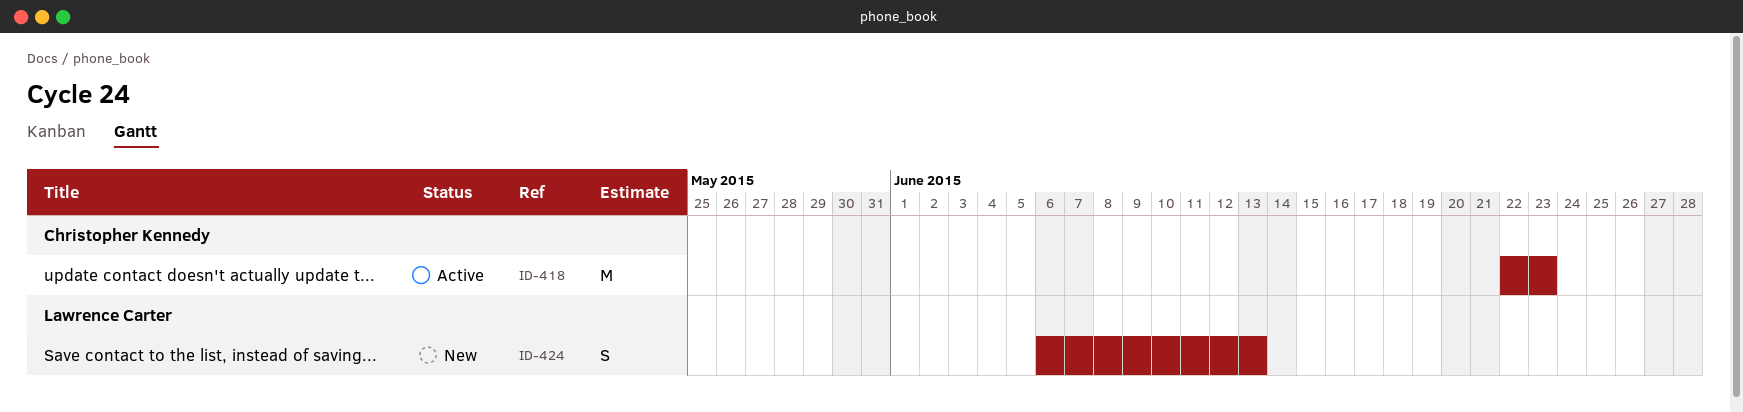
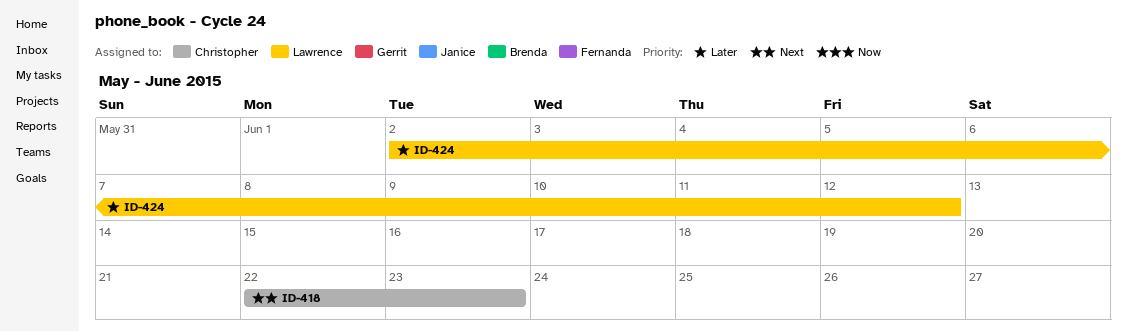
ID-424, start: Jun 6 -> Jun 2
ID-424, due: Jun 13 -> Jun 12

